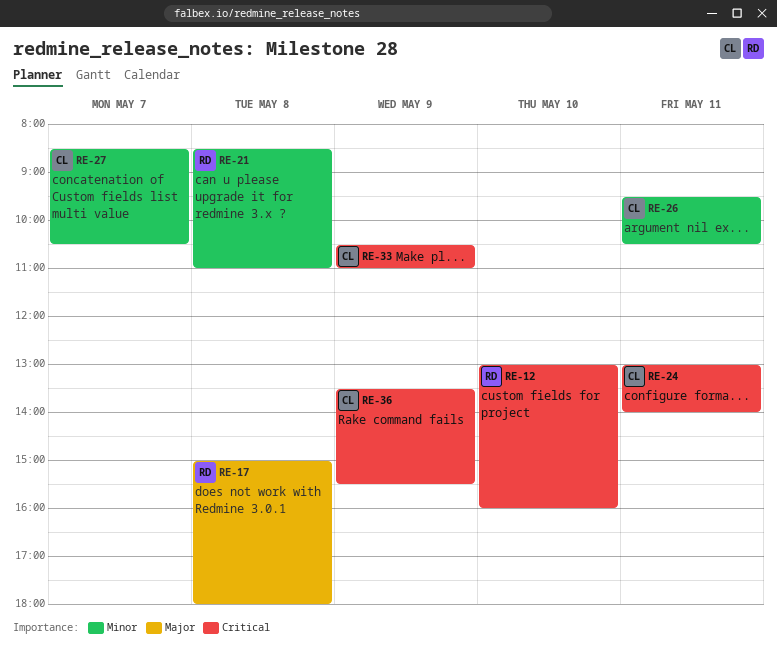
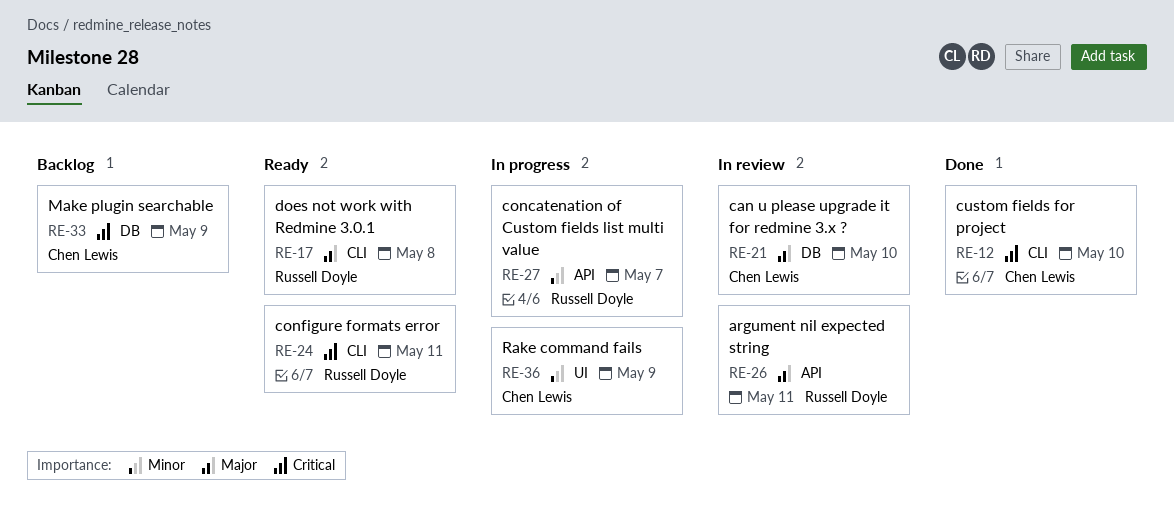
RE-12, owner: Russell Doyle -> Chen Lewis
RE-21, owner: Russell Doyle -> Chen Lewis
RE-21, priority: Minor -> Major
RE-21, day: May 8 -> May 10
RE-24, owner: Chen Lewis -> Russell Doyle
RE-26, owner: Chen Lewis -> Russell Doyle
RE-26, priority: Minor -> Major
RE-27, owner: Chen Lewis -> Russell Doyle
RE-36, priority: Critical -> Minor

